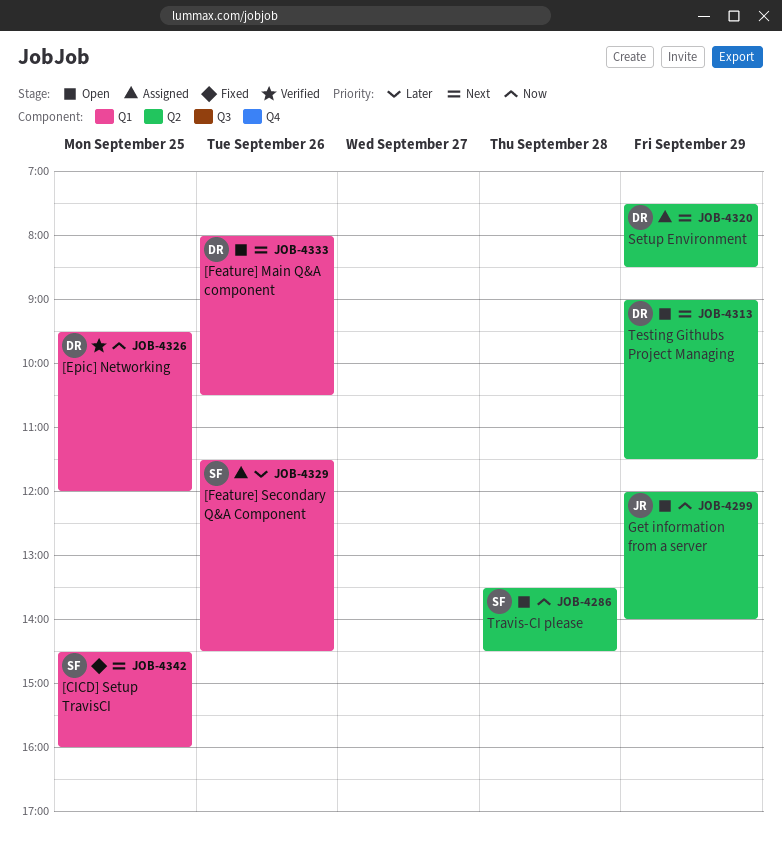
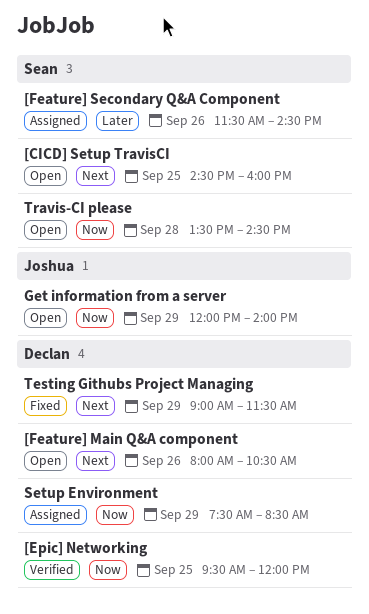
[CICD] Setup TravisCI, status: Fixed -> Open
Setup Environment, priority: Next -> Now
Testing Githubs Project Managing, status: Open -> Fixed

